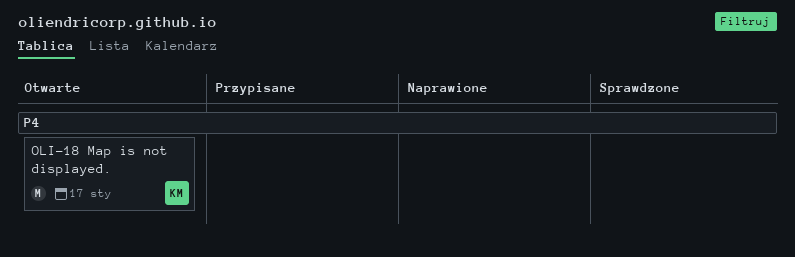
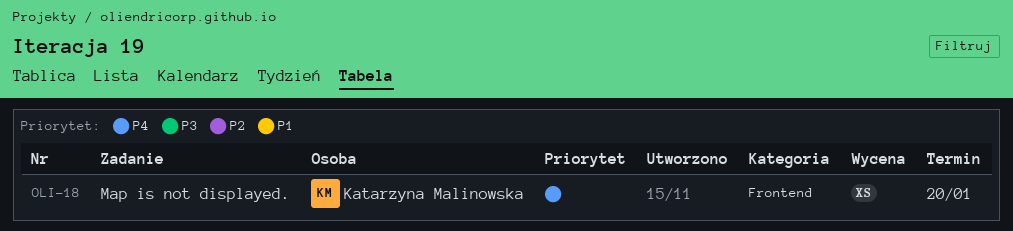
OLI-18, estimate: M -> XS
OLI-18, due: Jan 17 -> Jan 20

